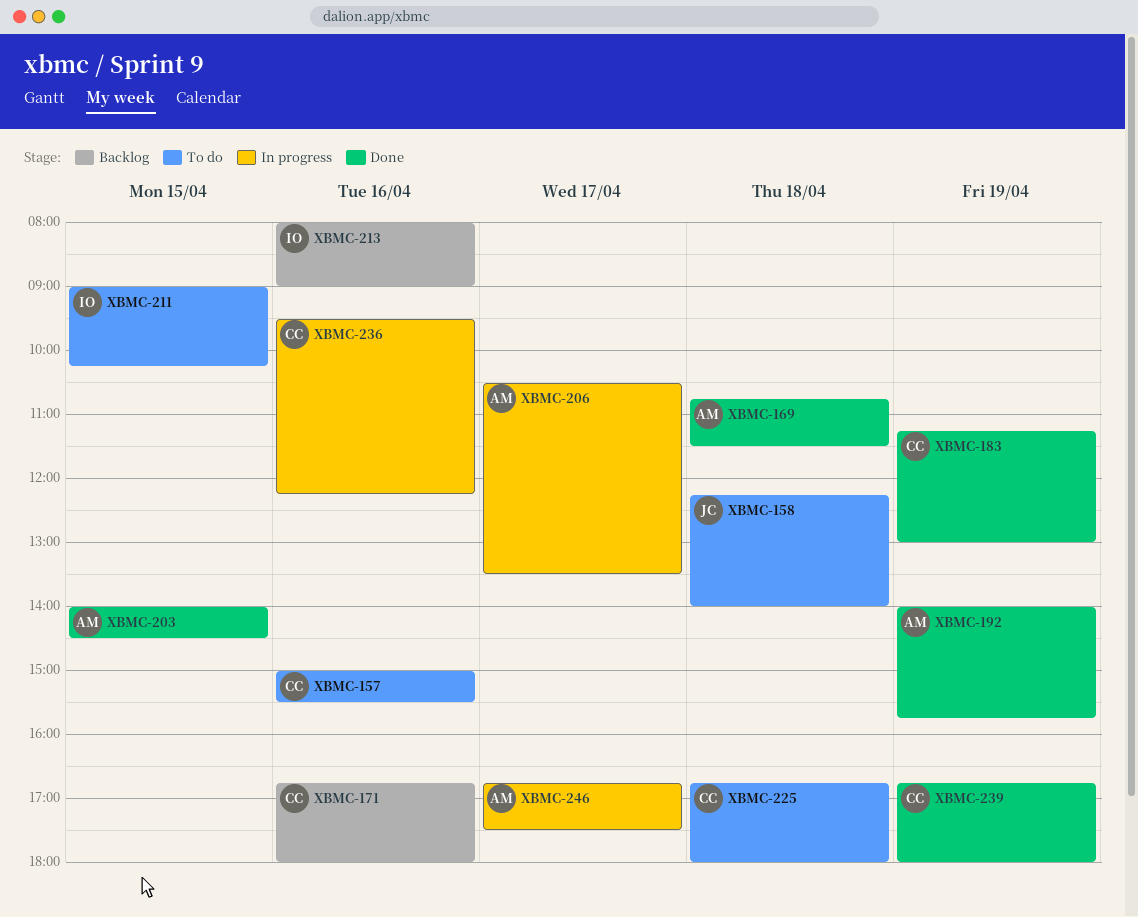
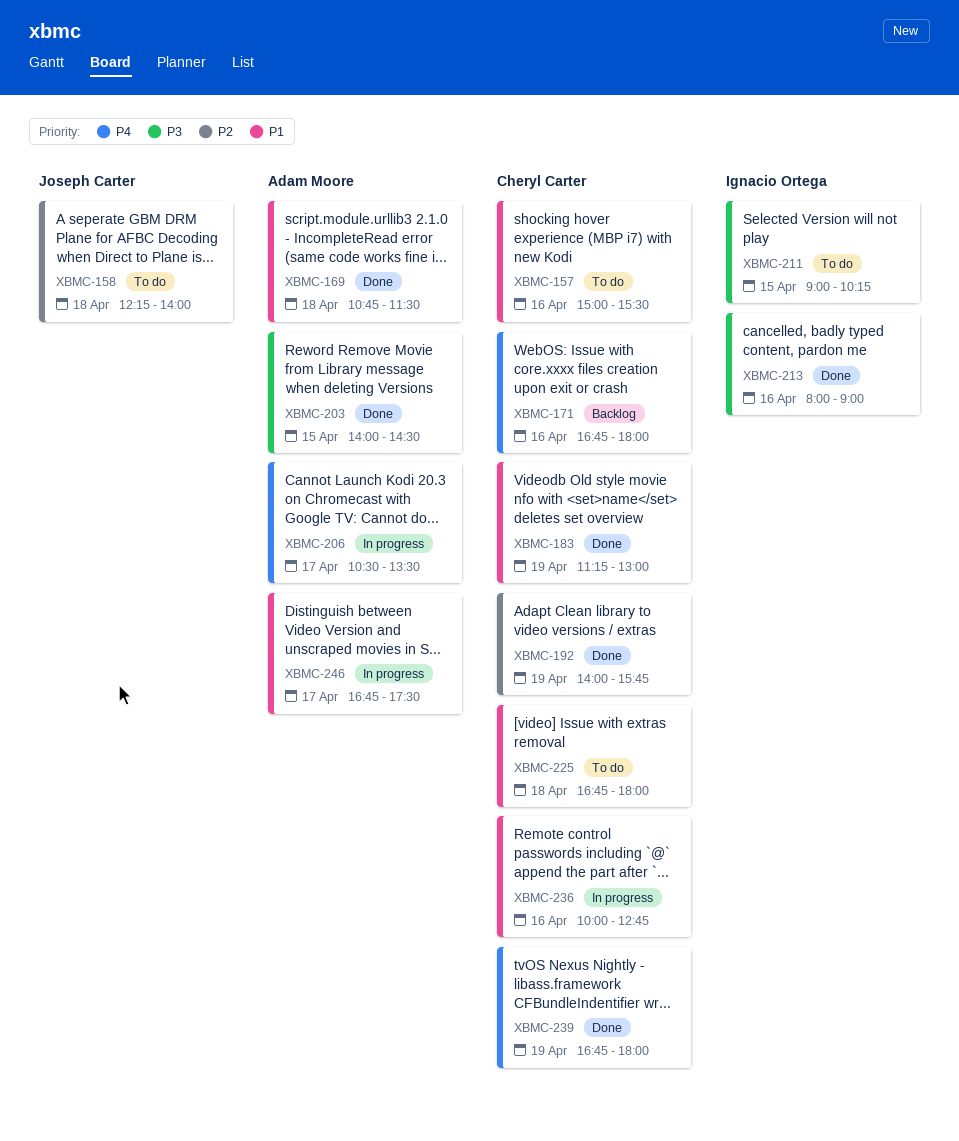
XBMC-192, owner: Adam Moore -> Cheryl Carter
XBMC-213, status: Backlog -> Done
XBMC-236, begins: 09:30 -> 10:00
XBMC-236, ends: 12:15 -> 12:45

